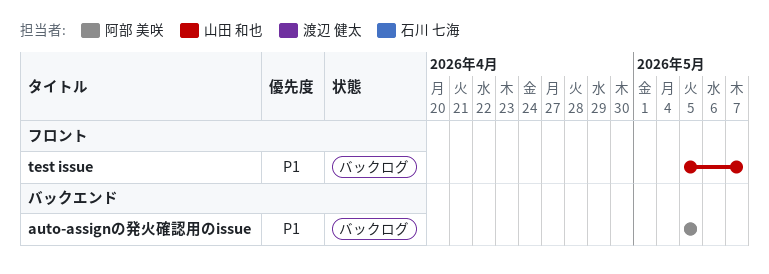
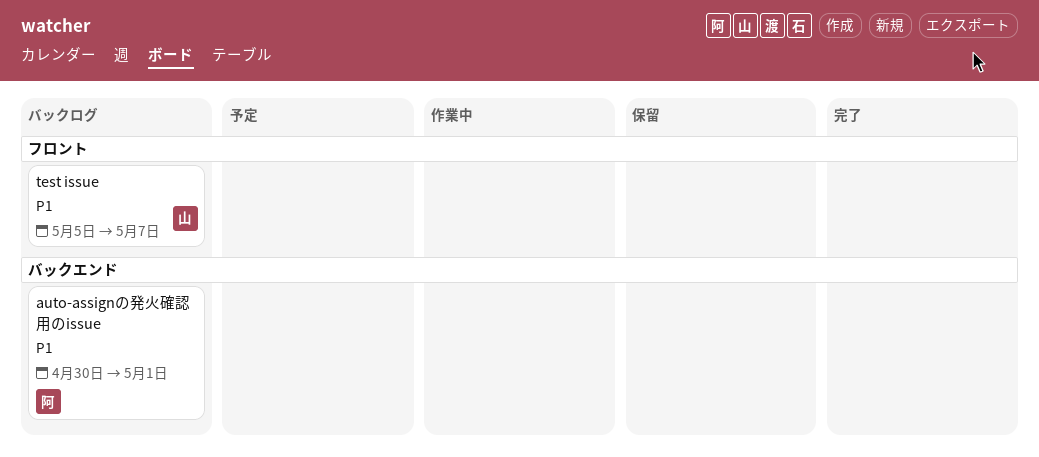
auto-assignの発火確認用のissue, start: May 5 -> Apr 30
auto-assignの発火確認用のissue, due: May 5 -> May 1

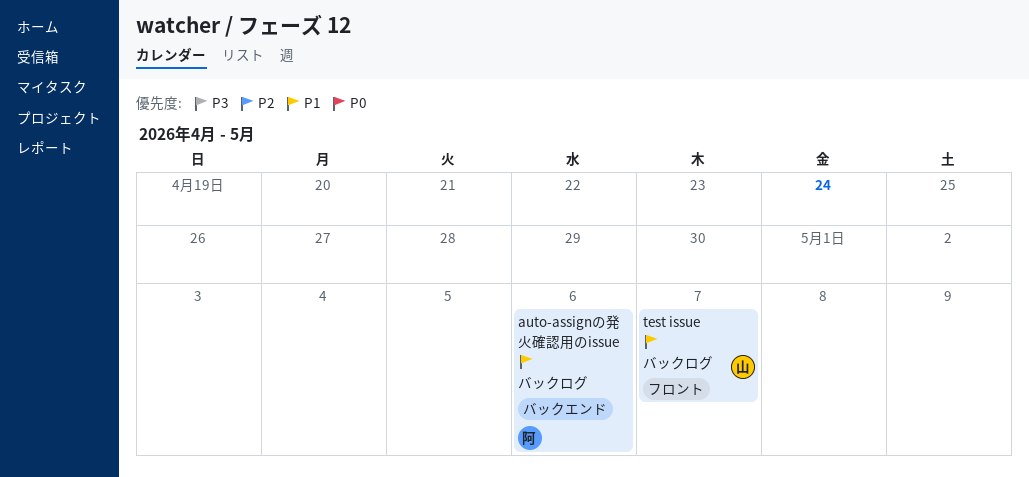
auto-assignの発火確認用のissue, due: May 1 -> May 6

